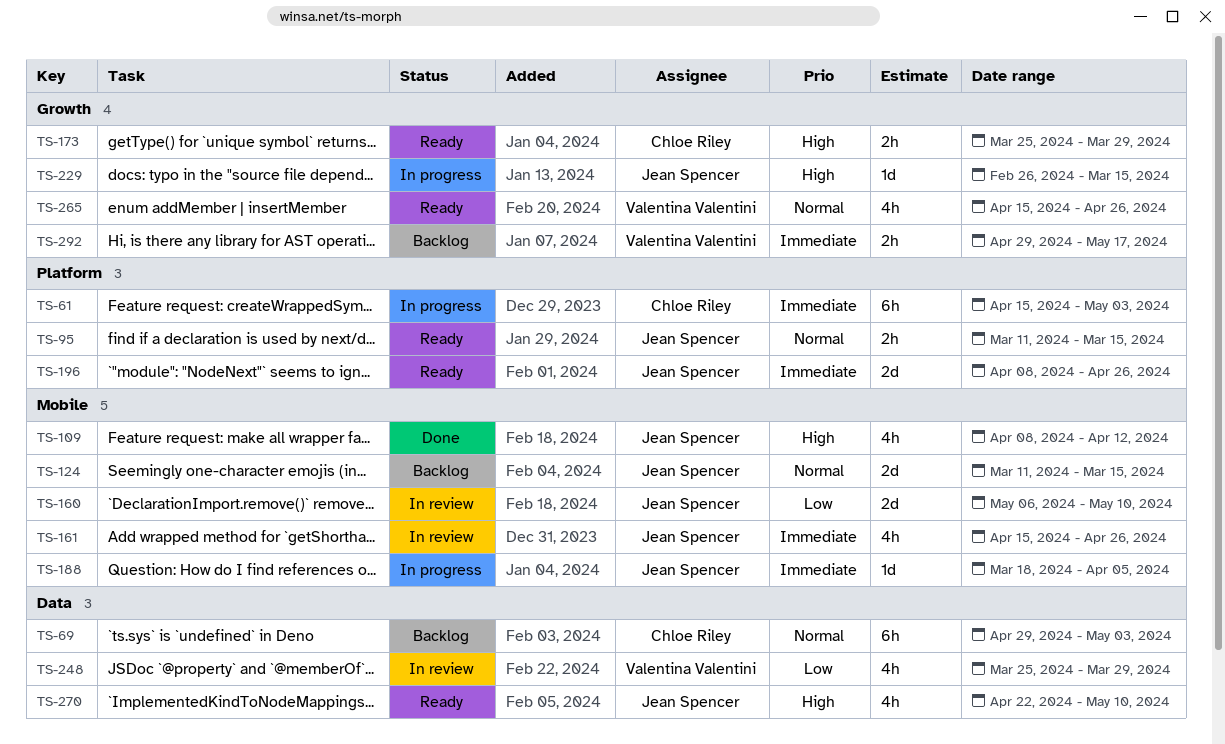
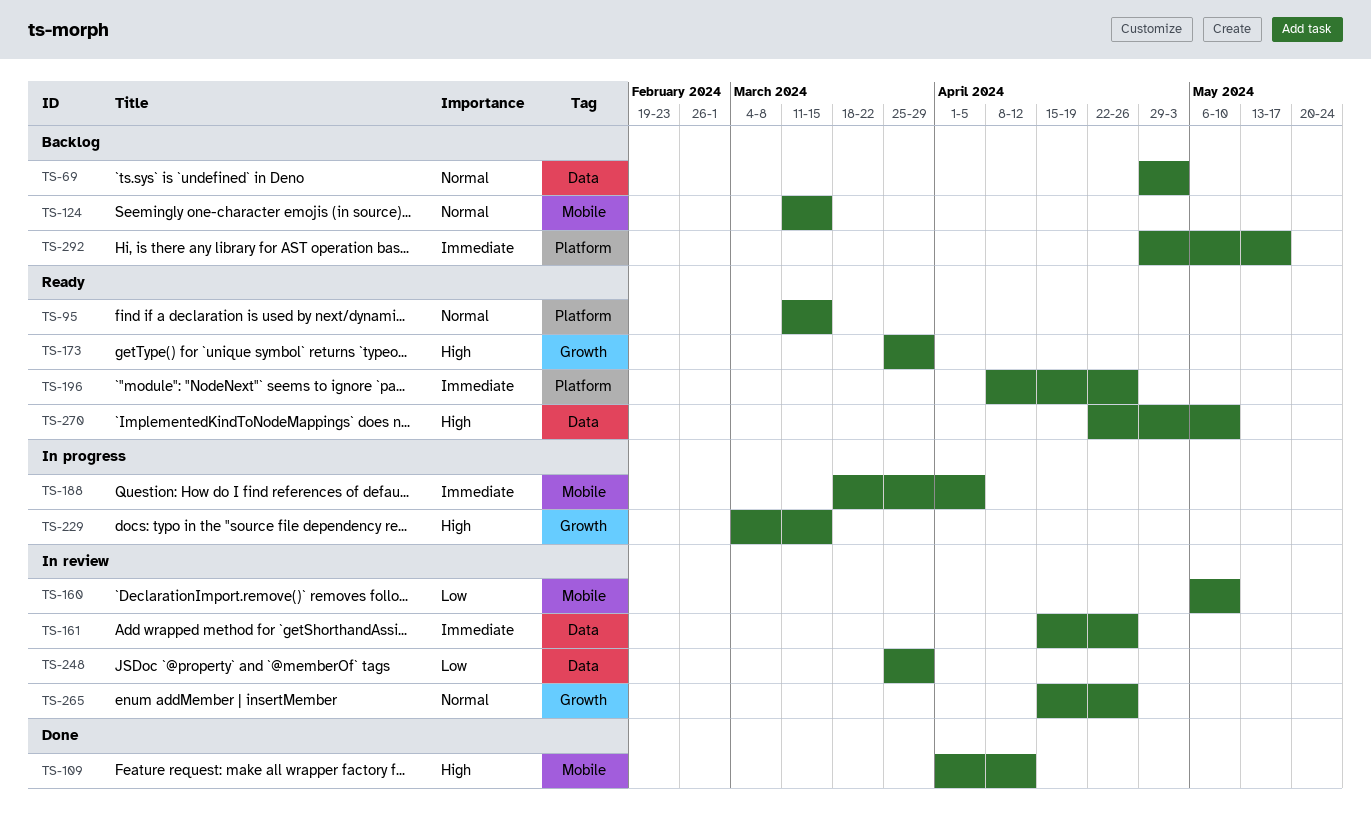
TS-61: present -> none
TS-109, start: Apr 8 -> Apr 1
TS-161, label: Mobile -> Data
TS-229, start: Feb 26 -> Mar 4
TS-265, status: Ready -> In review
TS-292, label: Growth -> Platform

